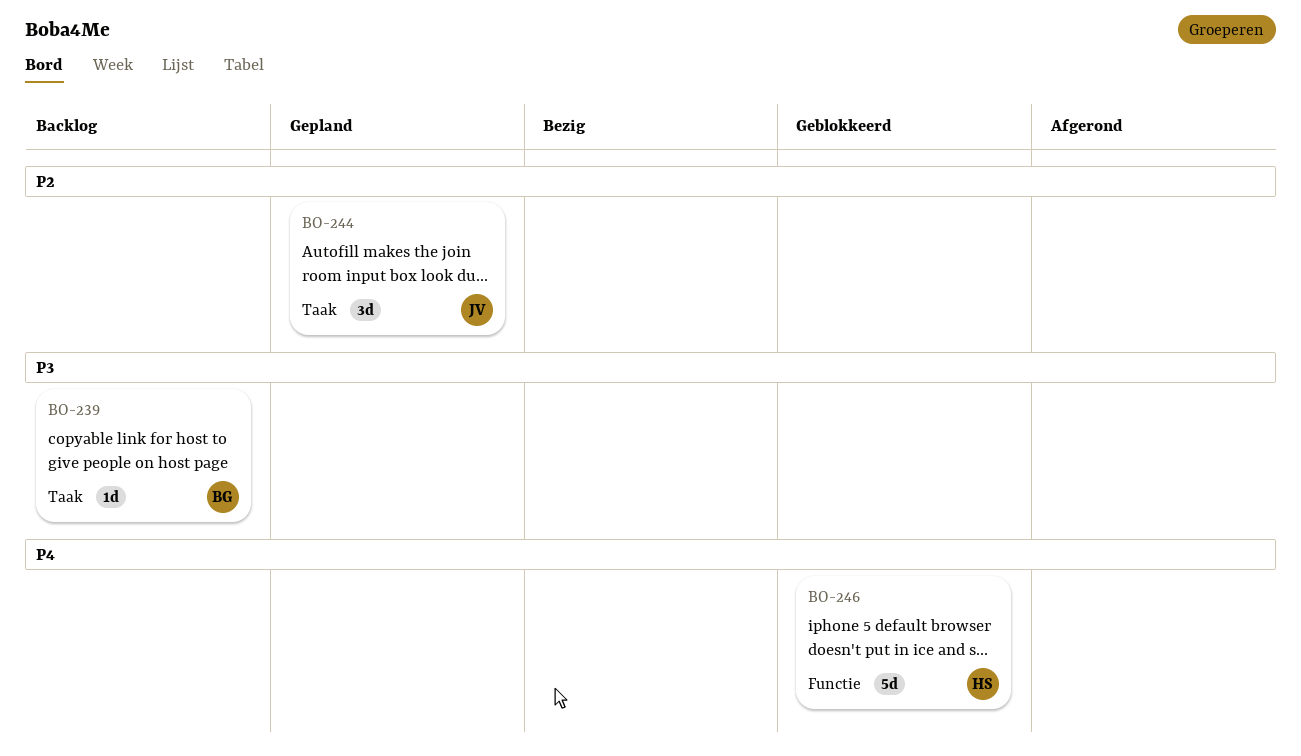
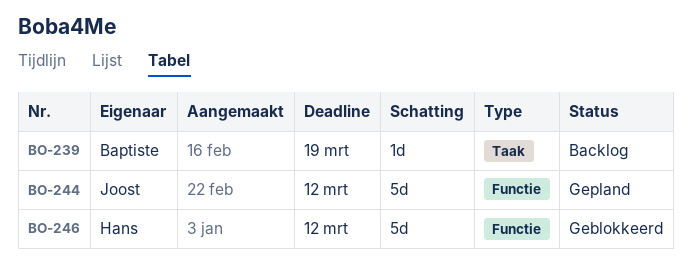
BO-244, label: Taak -> Functie
BO-244, estimate: 3d -> 5d

